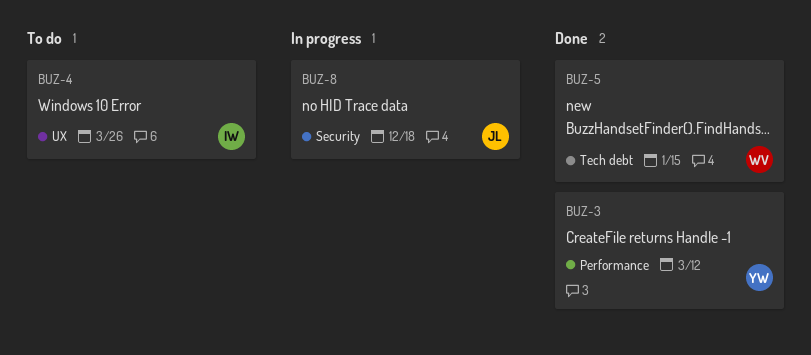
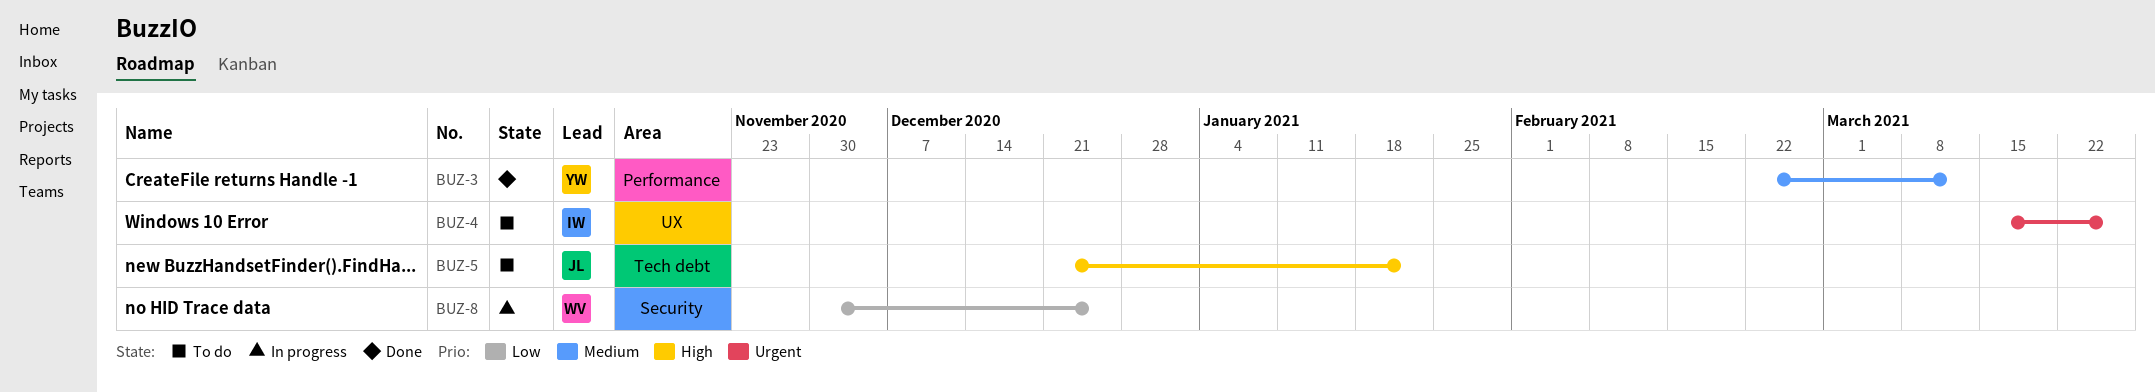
BUZ-5, status: Done -> To do
BUZ-5, owner: WV -> JL
BUZ-5, due: Jan 15 -> Jan 22
BUZ-8, owner: JL -> WV
BUZ-8, due: Dec 18 -> Dec 25

